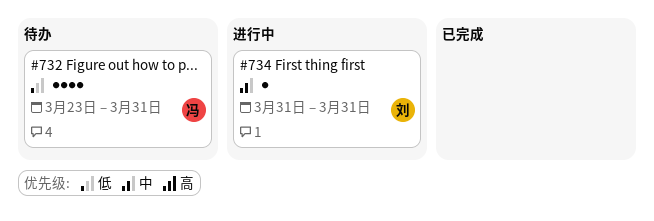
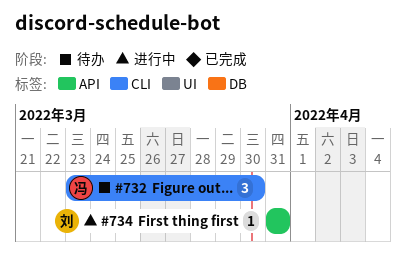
#732, estimate: 4 -> 3
#732, due: Mar 31 -> Mar 30

